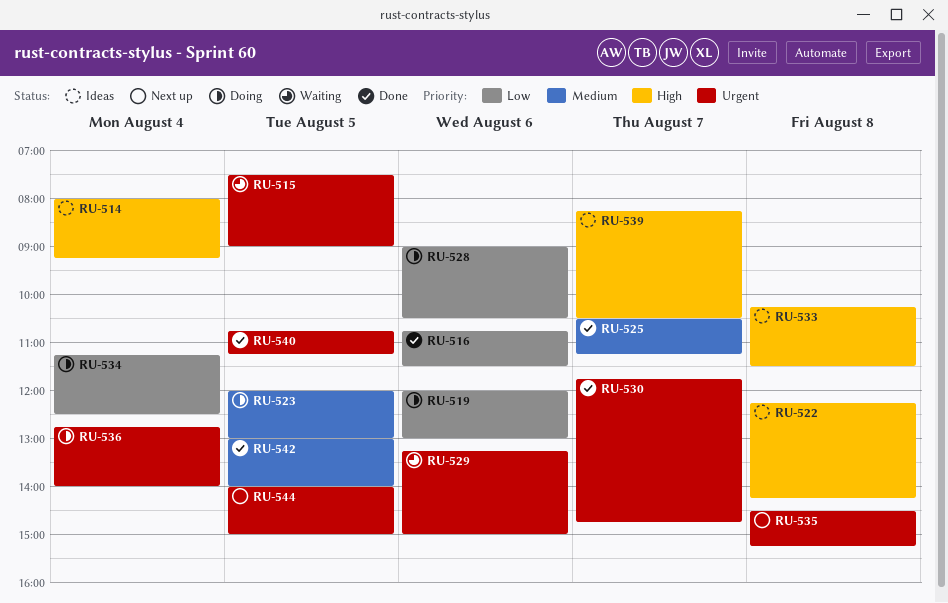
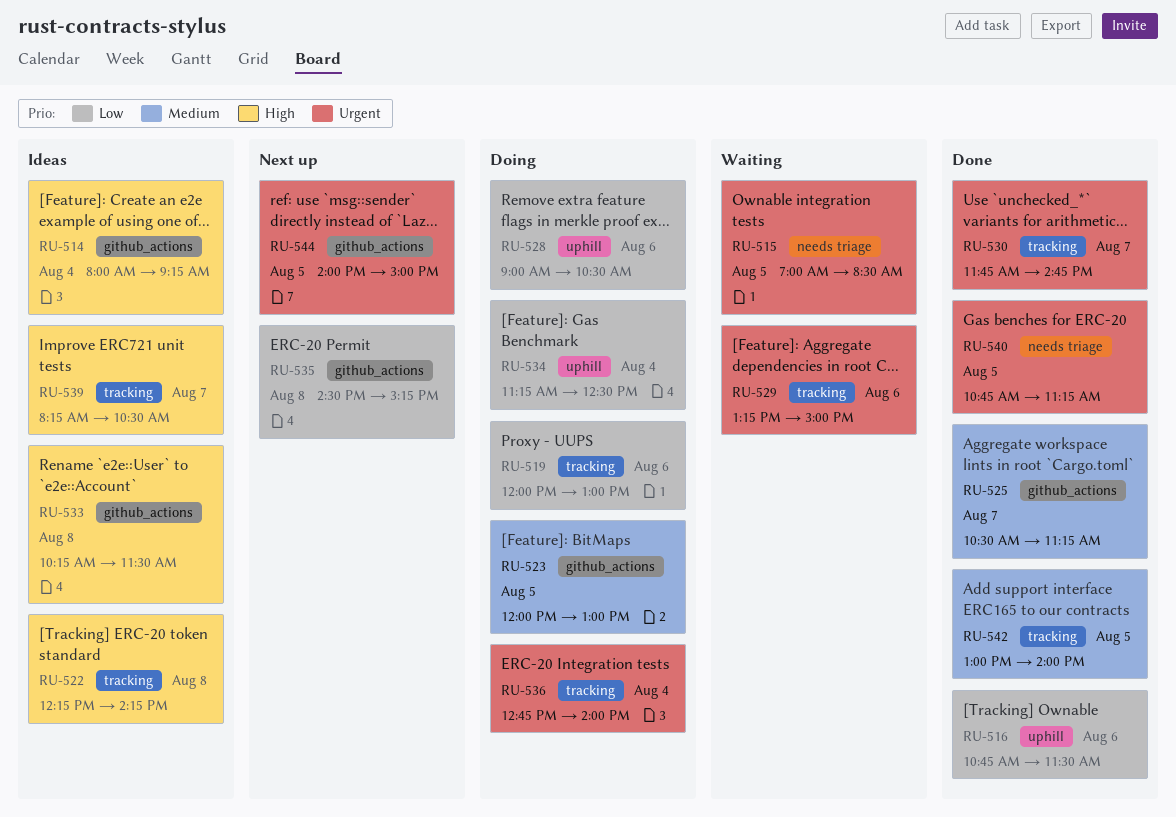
RU-515, begins: 07:30 -> 07:00
RU-515, ends: 09:00 -> 08:30
RU-535, priority: Urgent -> Low

